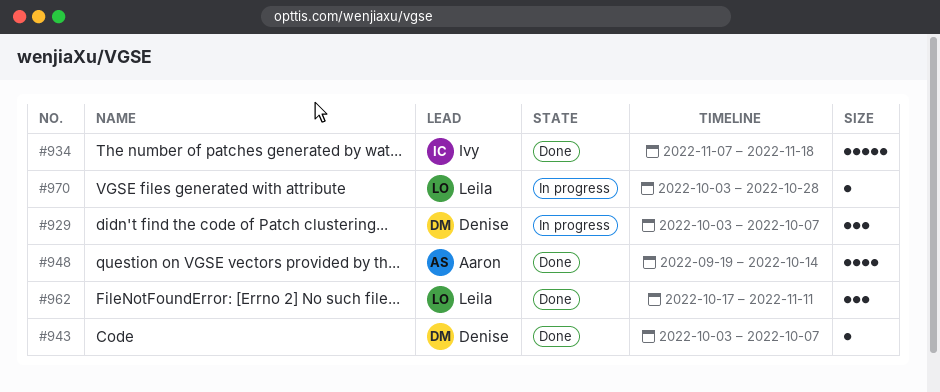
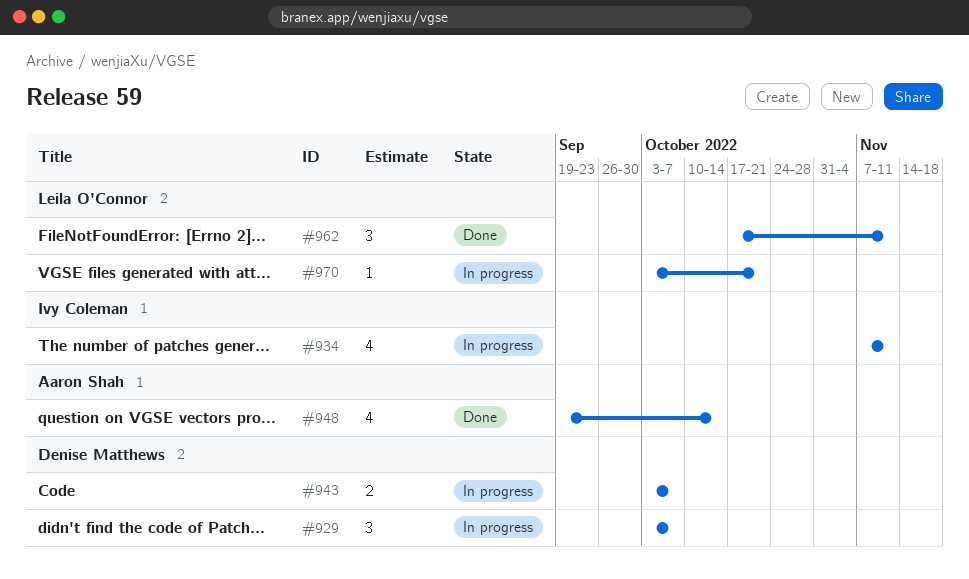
#934, status: Done -> In progress
#934, estimate: 5 -> 4
#934, due: Nov 18 -> Nov 11
#943, status: Done -> In progress
#943, estimate: 1 -> 2
#970, due: Oct 28 -> Oct 21

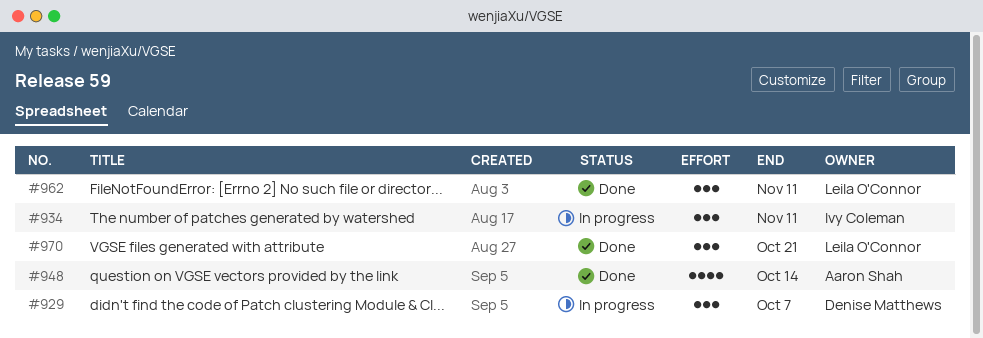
#934, estimate: 4 -> 3
#943: present -> none
#970, status: In progress -> Done
#970, estimate: 1 -> 3

